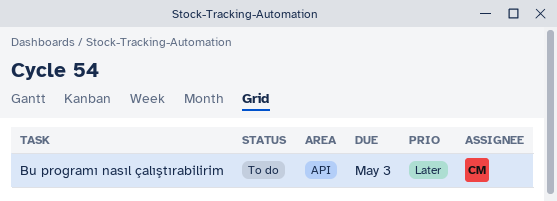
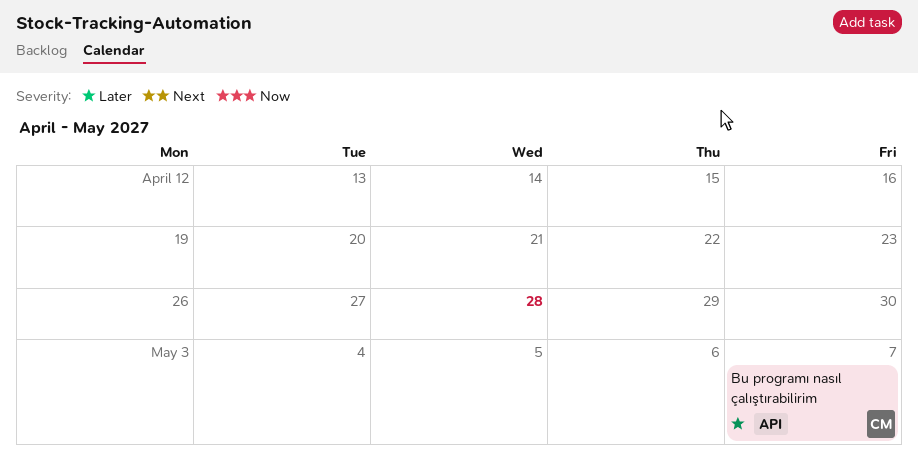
Bu programı nasıl çalıştırabilirim, due: May 3 -> May 7

